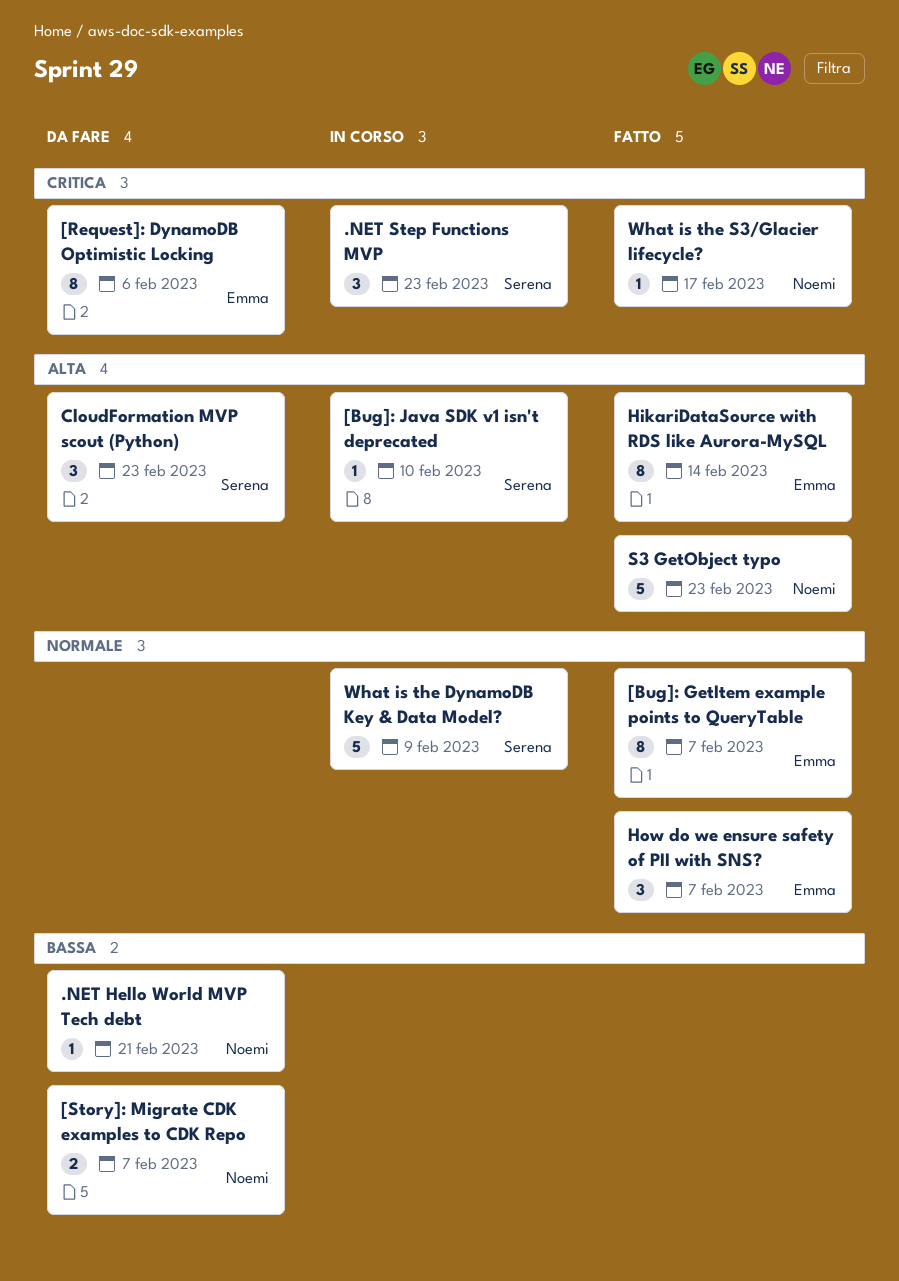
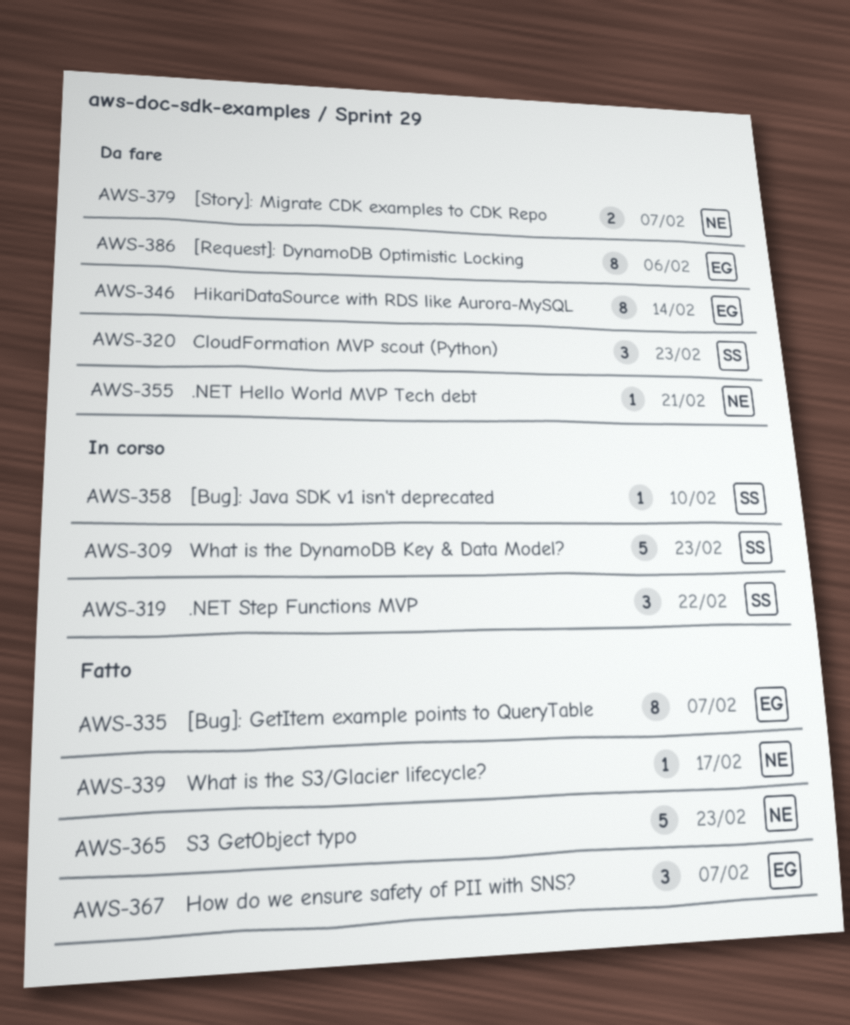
.NET Step Functions MVP, due: Feb 23 -> Feb 22
HikariDataSource with RDS like Aurora-MySQL, status: Fatto -> Da fare
What is the DynamoDB Key & Data Model?, due: Feb 9 -> Feb 23

